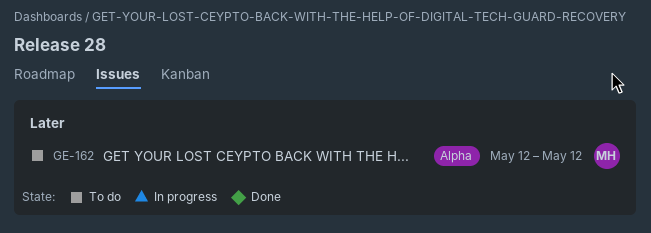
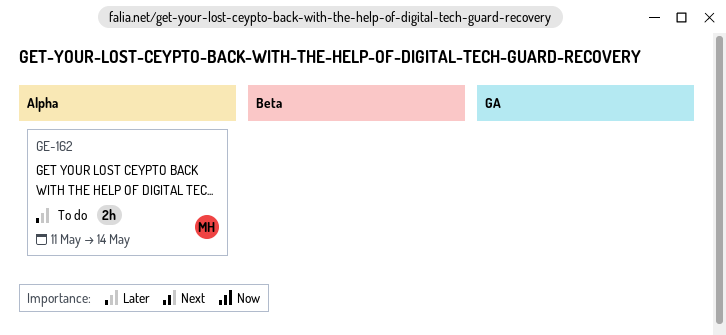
GE-162, start: May 12 -> May 11
GE-162, due: May 12 -> May 14

